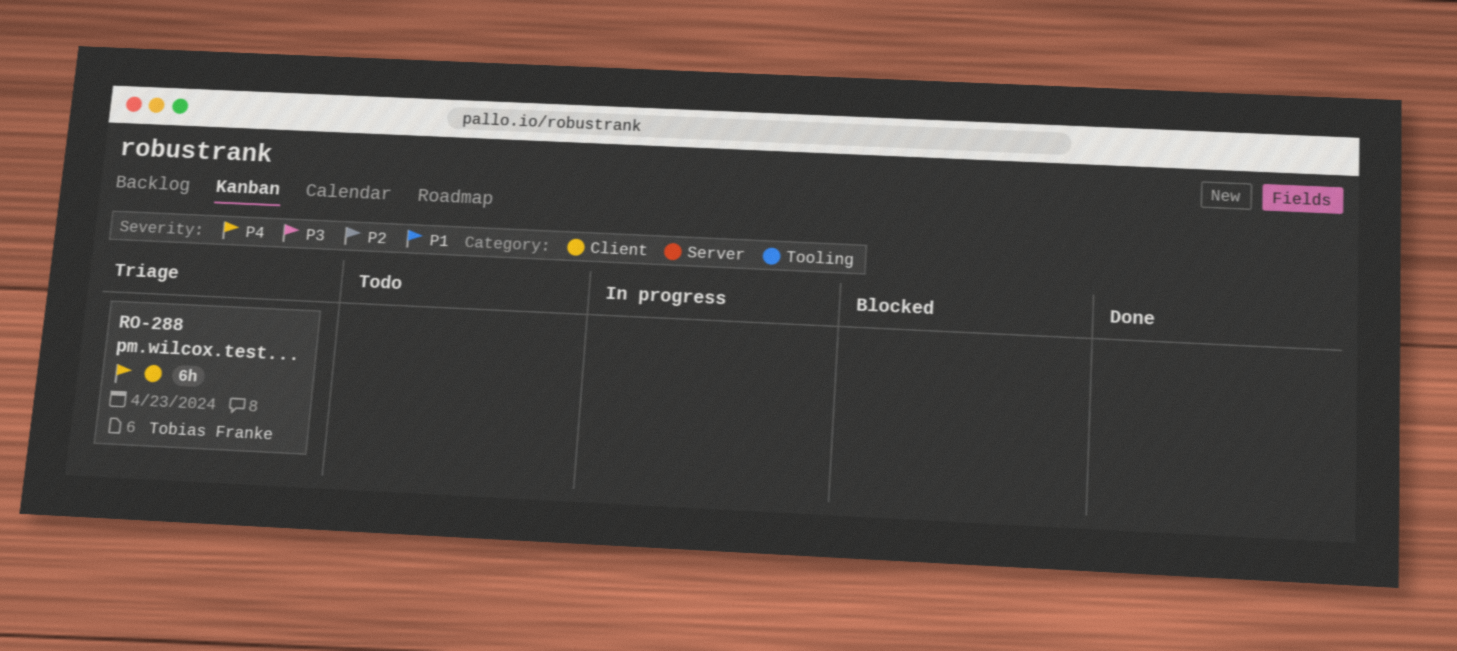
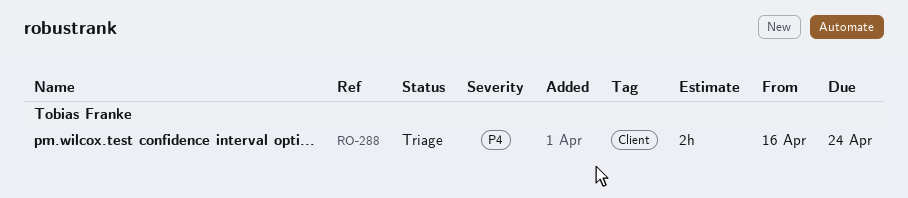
RO-288, estimate: 6h -> 2h
RO-288, due: Apr 23 -> Apr 24

